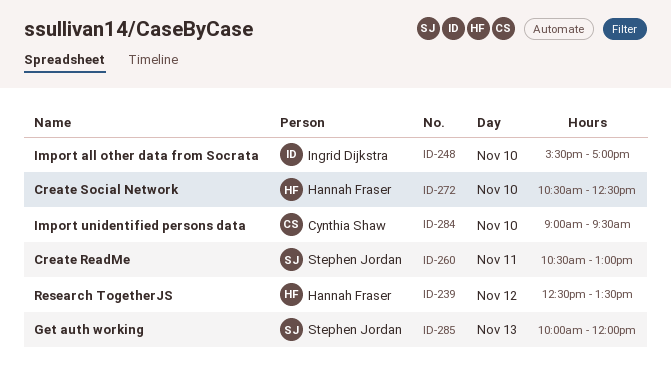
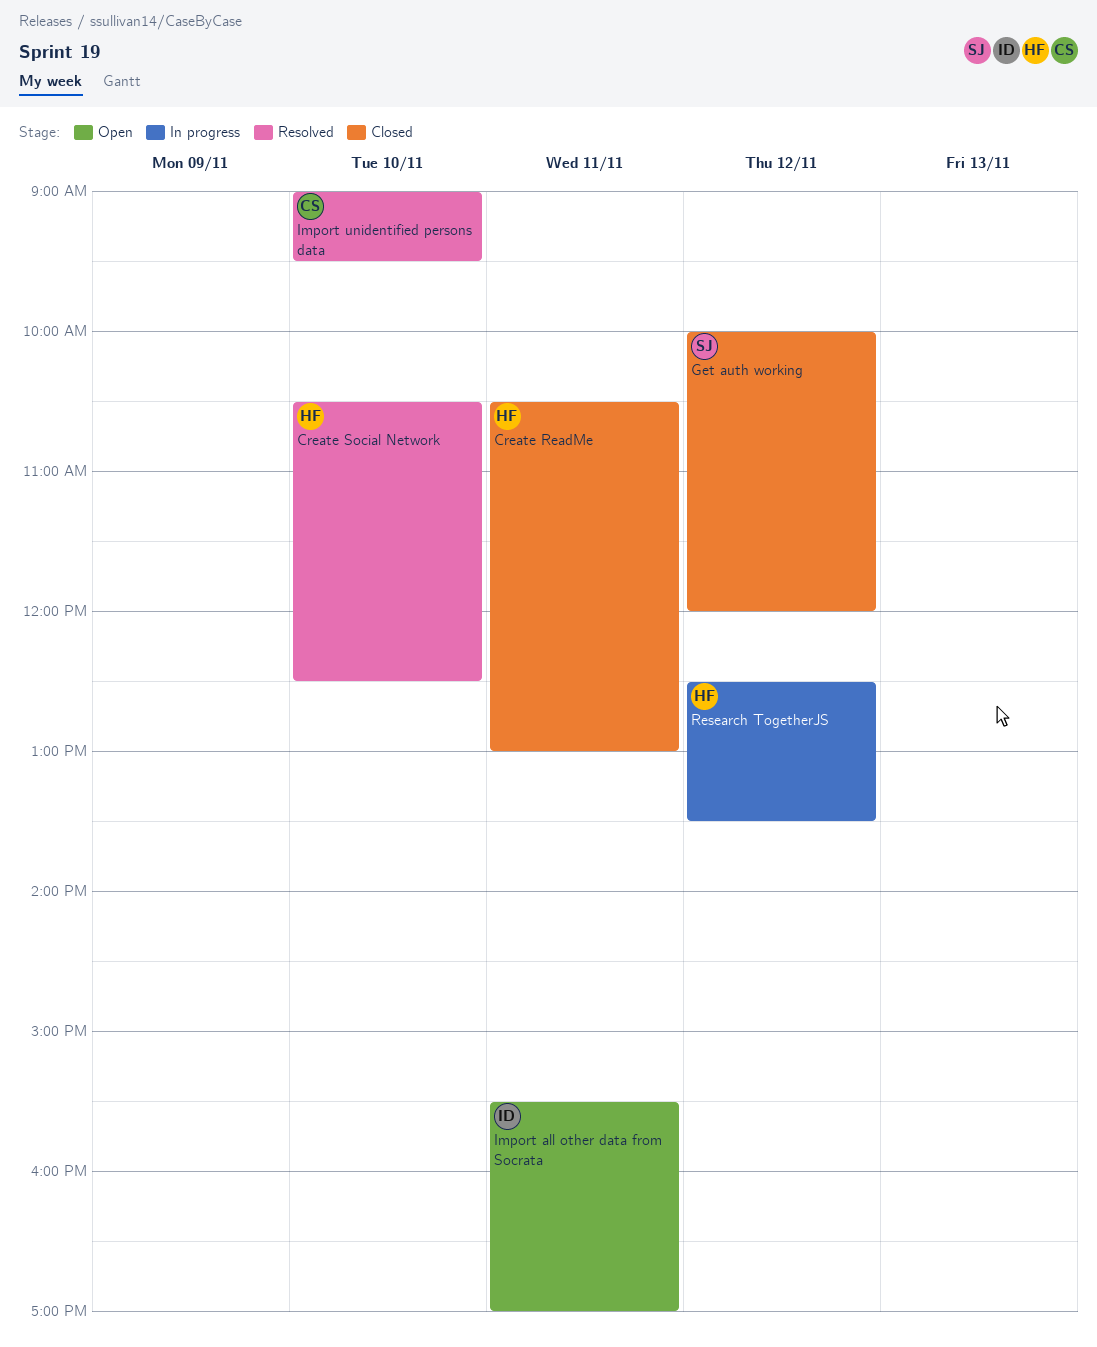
Create ReadMe, owner: Stephen Jordan -> Hannah Fraser
Get auth working, day: Nov 13 -> Nov 12
Import all other data from Socrata, day: Nov 10 -> Nov 11

